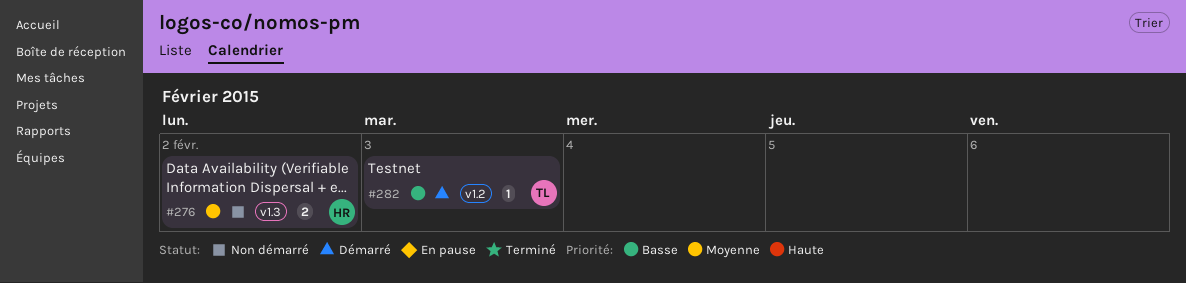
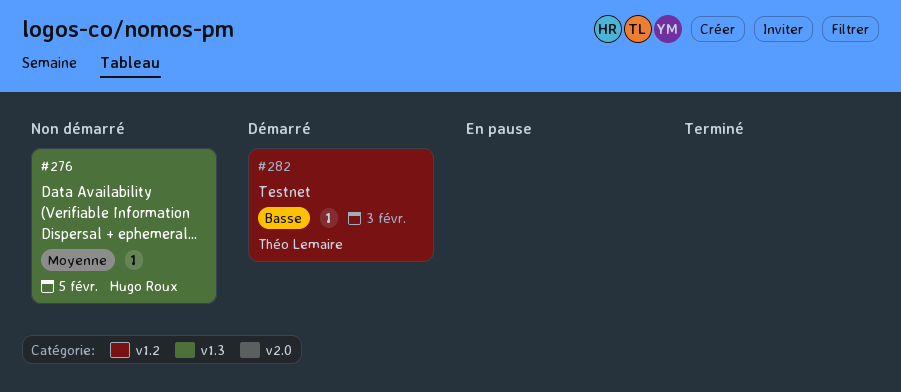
#276, estimate: 2 -> 1
#276, due: Feb 2 -> Feb 5

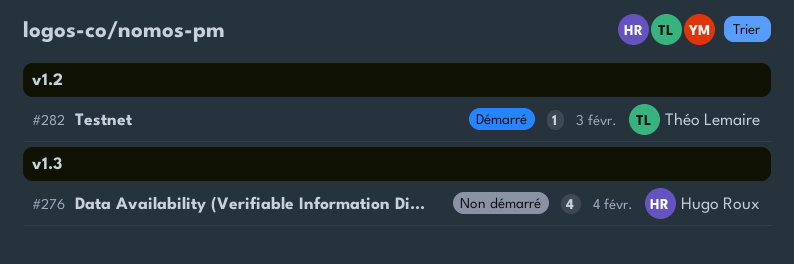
#276, estimate: 1 -> 4
#276, due: Feb 5 -> Feb 4

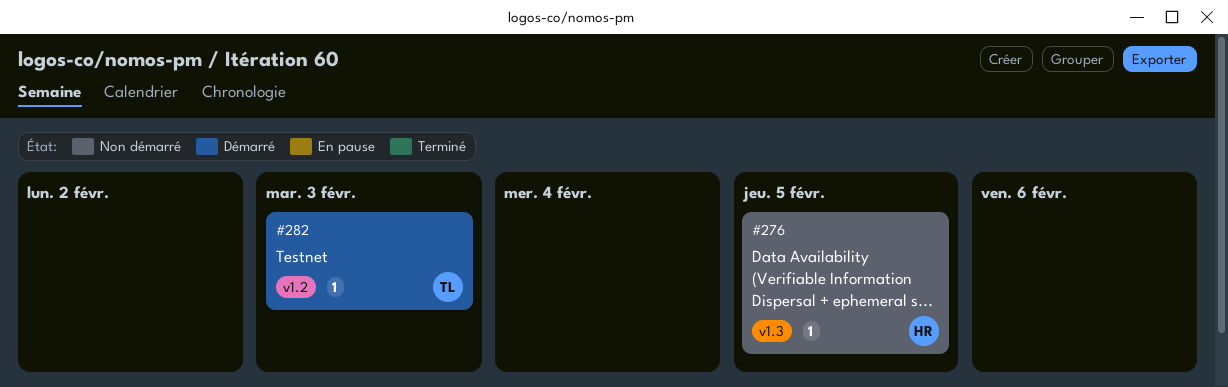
#276, estimate: 4 -> 1
#276, due: Feb 4 -> Feb 5

